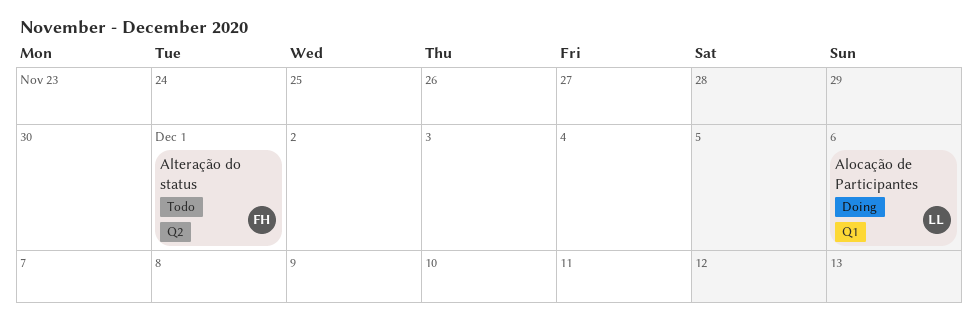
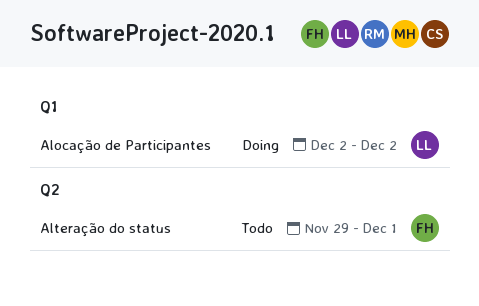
Alocação de Participantes, due: Dec 6 -> Dec 2

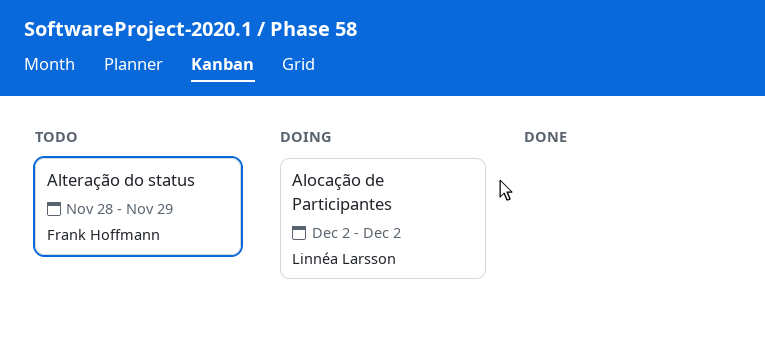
Alteração do status, start: Nov 29 -> Nov 28
Alteração do status, due: Dec 1 -> Nov 29

